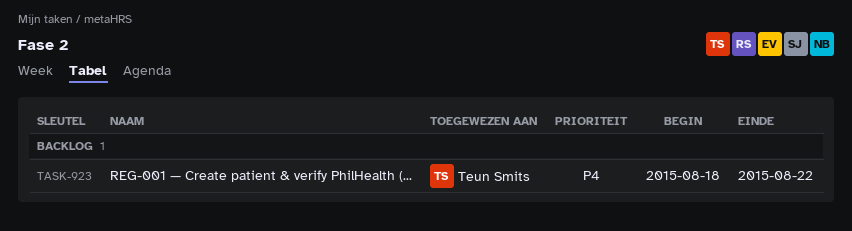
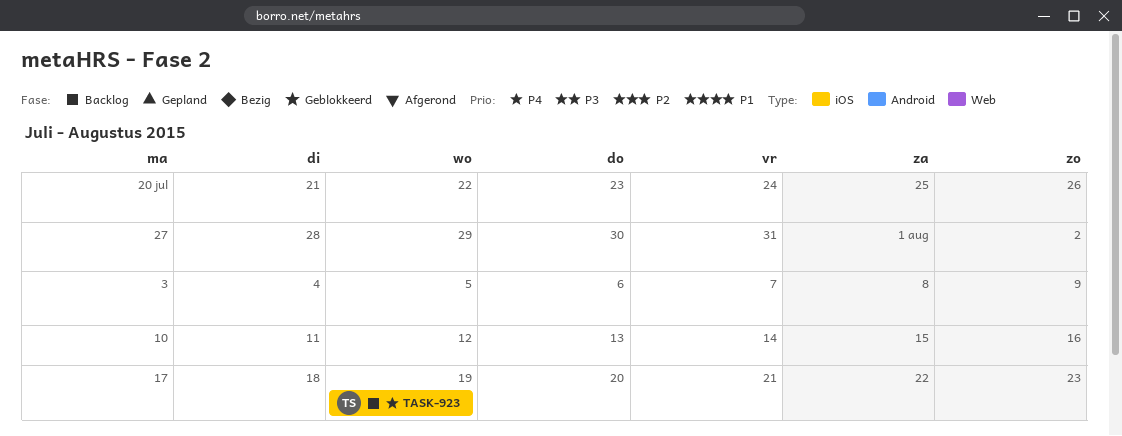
TASK-923, start: Aug 18 -> Aug 19
TASK-923, due: Aug 22 -> Aug 19

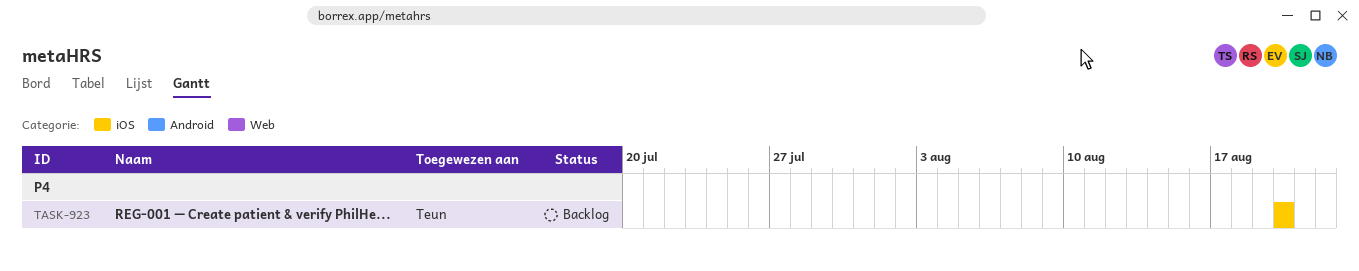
TASK-923, start: Aug 19 -> Aug 20
TASK-923, due: Aug 19 -> Aug 20

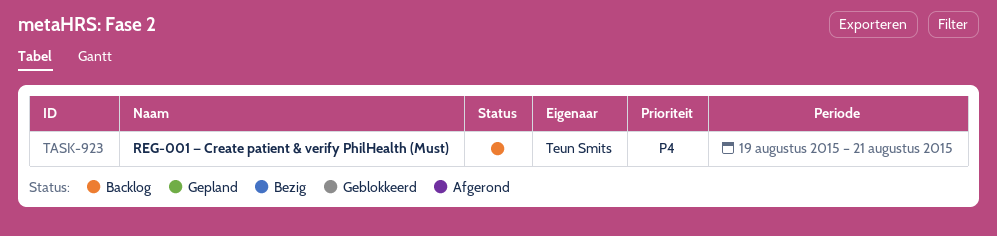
TASK-923, start: Aug 20 -> Aug 19
TASK-923, due: Aug 20 -> Aug 21

